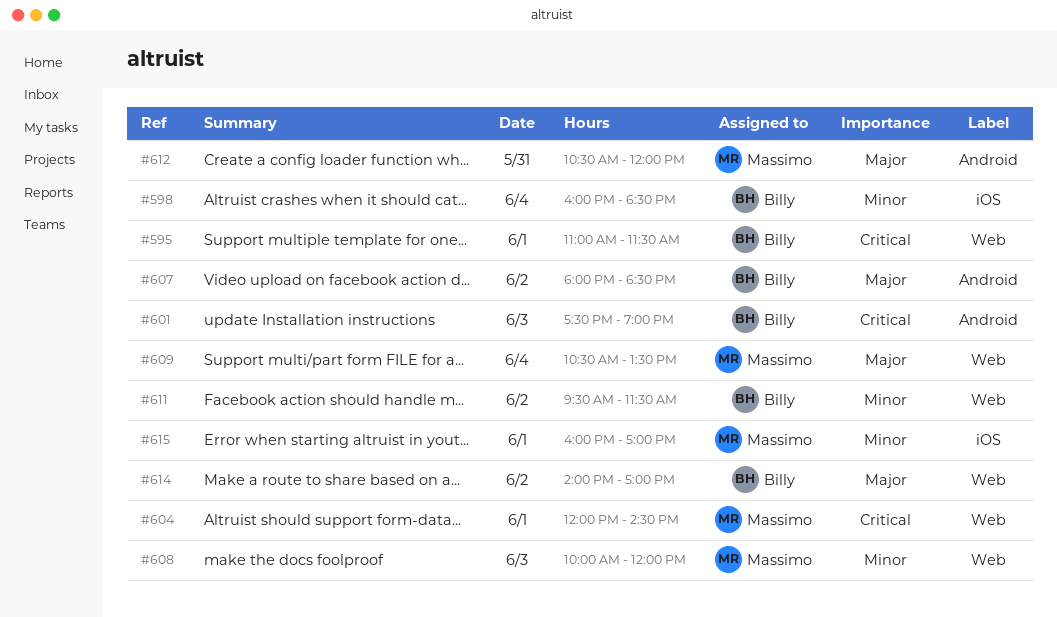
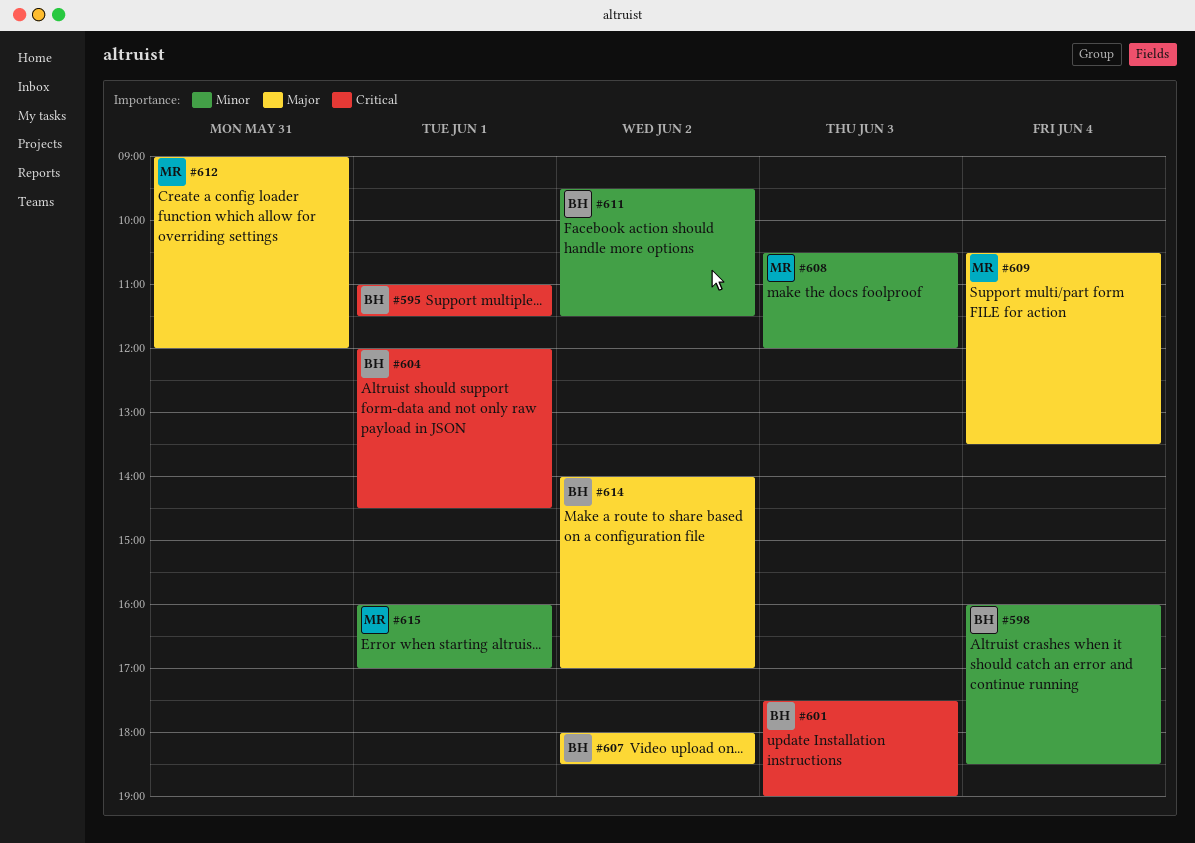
#604, owner: Massimo -> Billy
#608, begins: 10:00 -> 10:30
#612, begins: 10:30 -> 09:00

